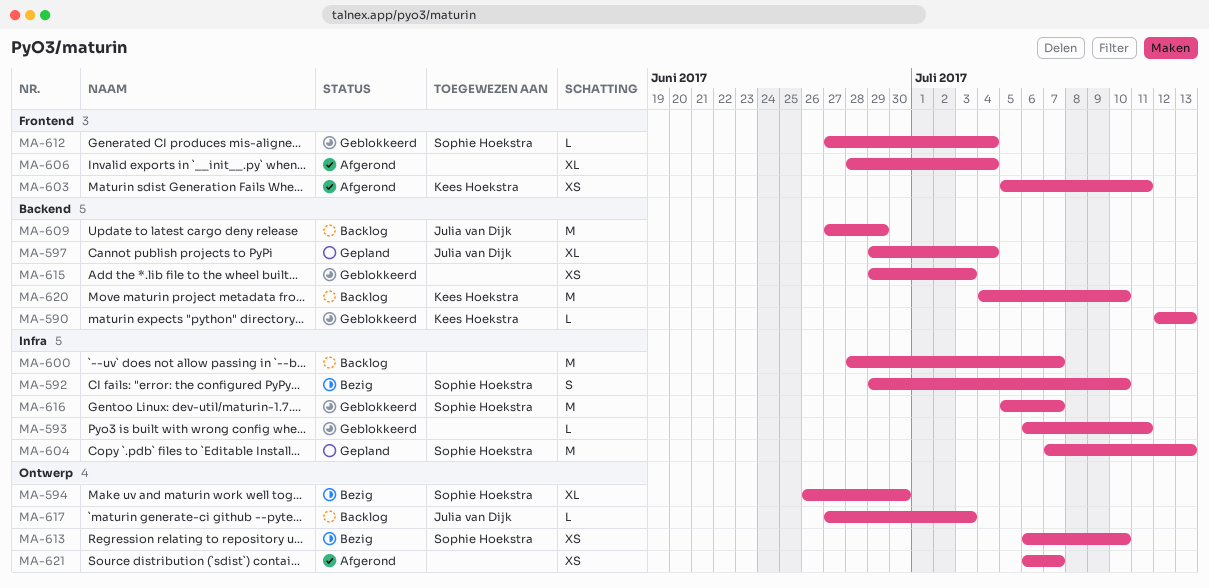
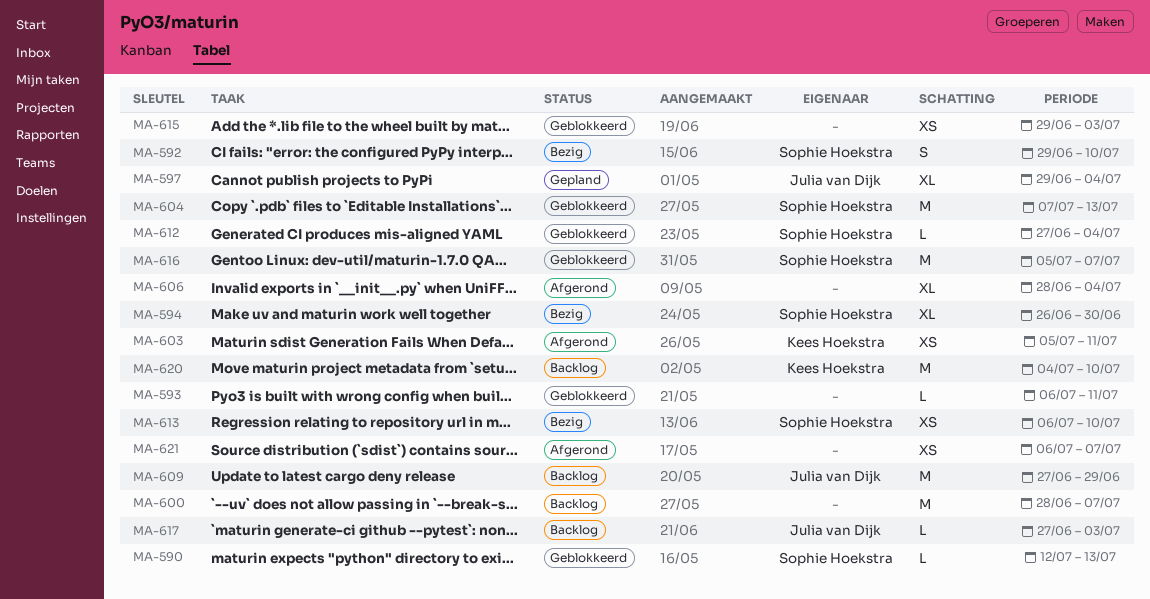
MA-590, owner: Kees Hoekstra -> Sophie Hoekstra
MA-604, status: Gepland -> Geblokkeerd

